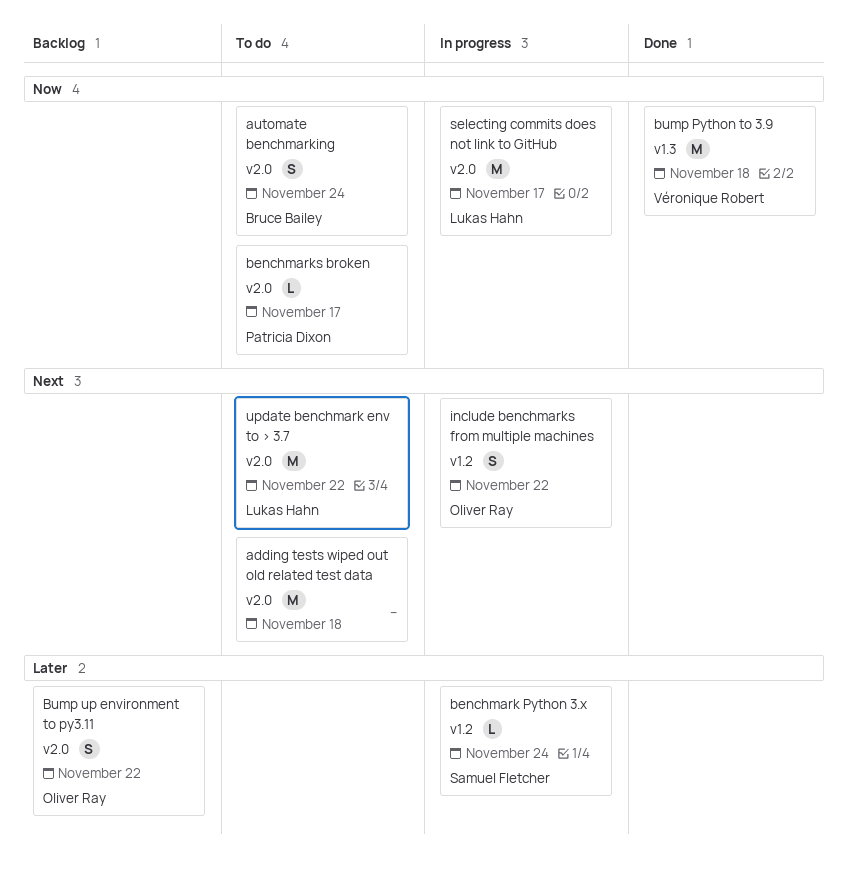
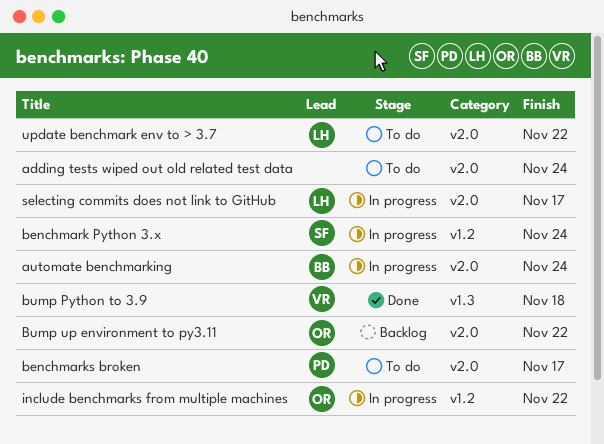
adding tests wiped out old related test data, due: Nov 18 -> Nov 24
automate benchmarking, status: To do -> In progress

